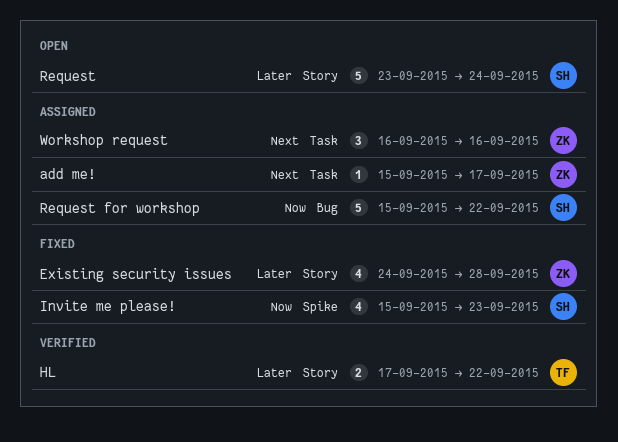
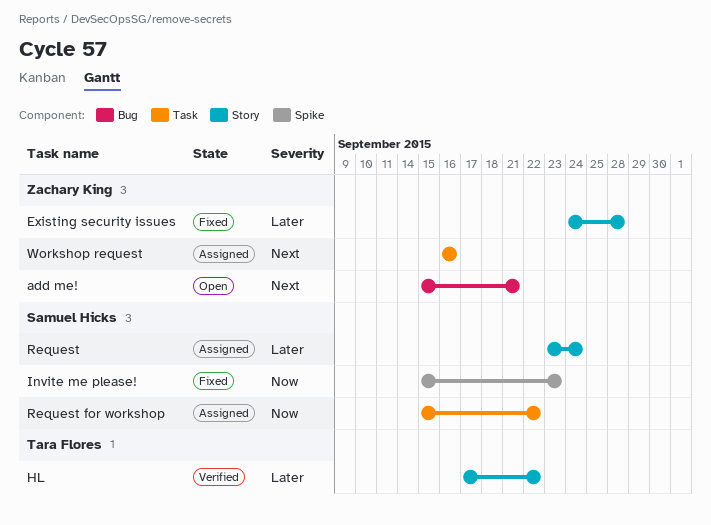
add me!, status: Assigned -> Open
add me!, label: Task -> Bug
add me!, due: Sep 17 -> Sep 21
Request, status: Open -> Assigned
Request for workshop, label: Bug -> Task

